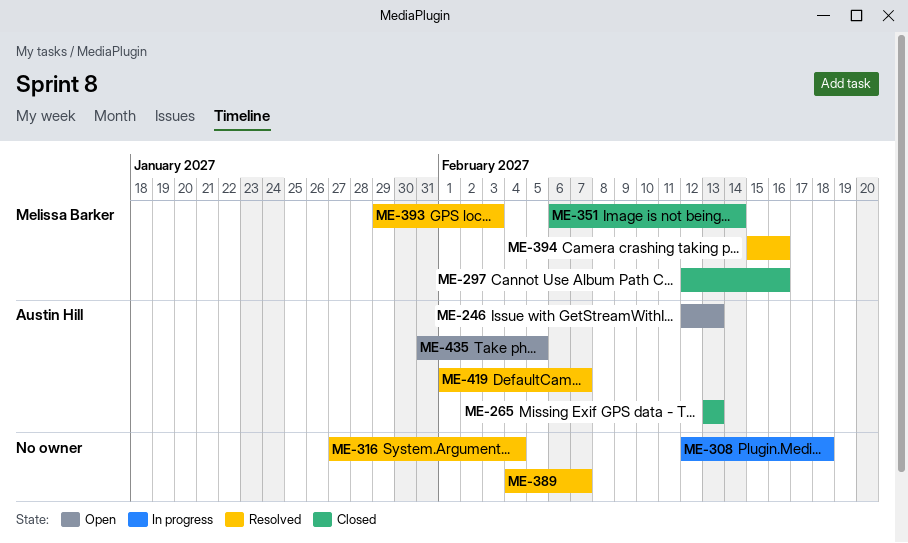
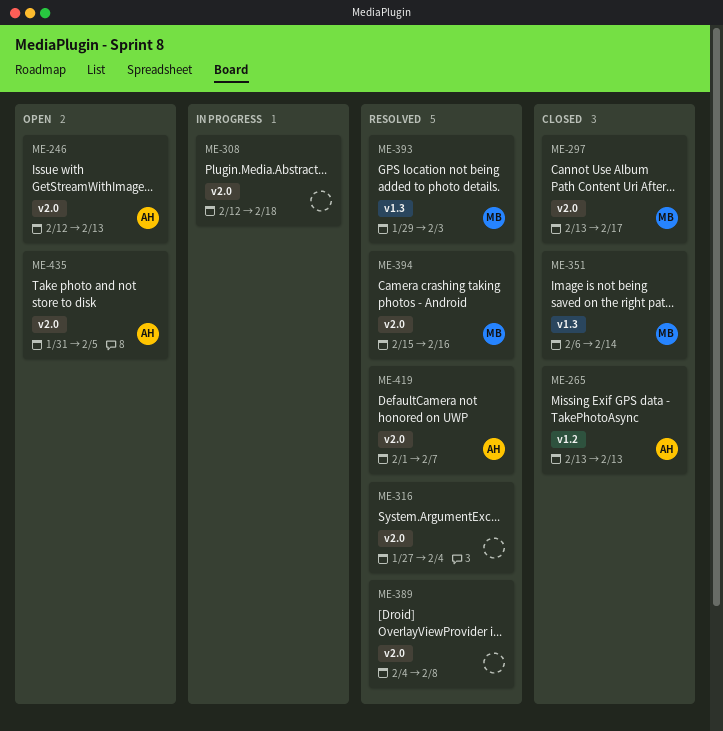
ME-297, start: Feb 12 -> Feb 13
ME-297, due: Feb 16 -> Feb 17
ME-389, due: Feb 7 -> Feb 8

